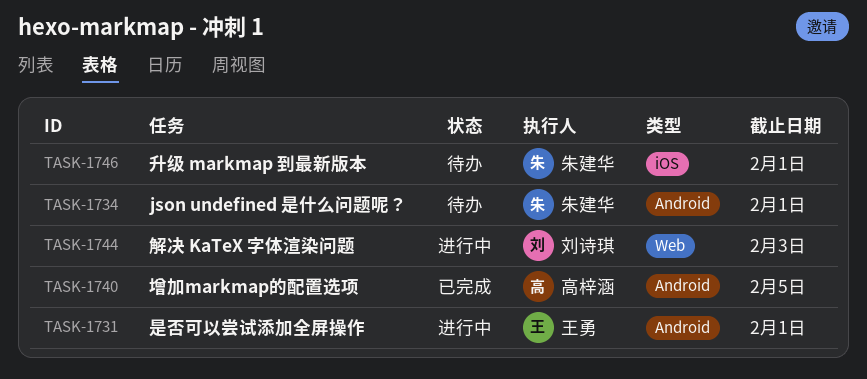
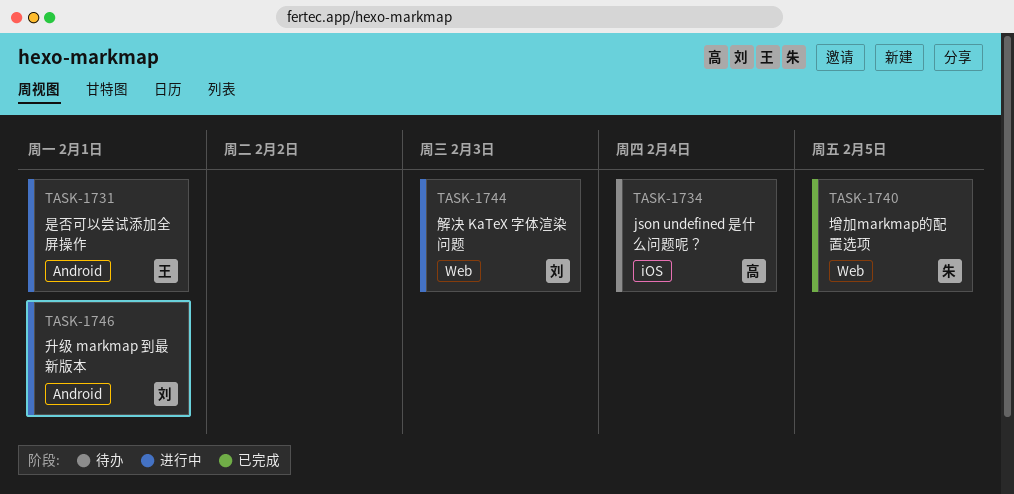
TASK-1734, owner: 朱建华 -> 高梓涵
TASK-1734, label: Android -> iOS
TASK-1734, due: Feb 1 -> Feb 4
TASK-1740, owner: 高梓涵 -> 朱建华
TASK-1740, label: Android -> Web
TASK-1746, status: 待办 -> 进行中
TASK-1746, owner: 朱建华 -> 刘诗琪
TASK-1746, label: iOS -> Android

